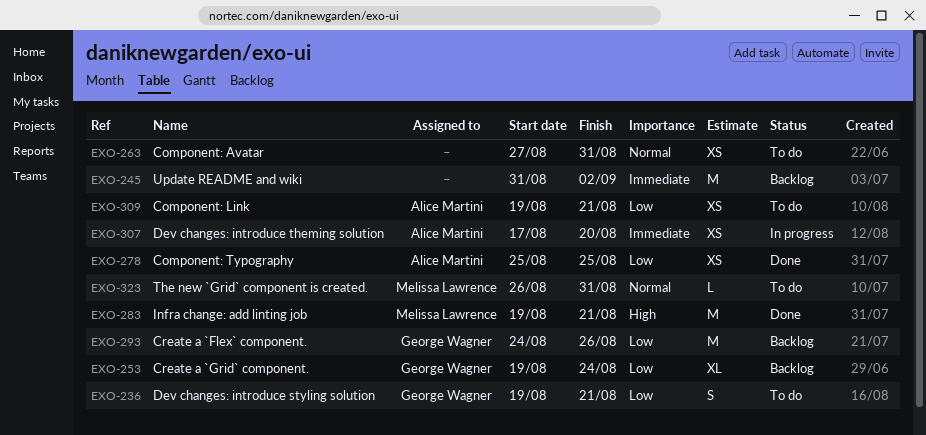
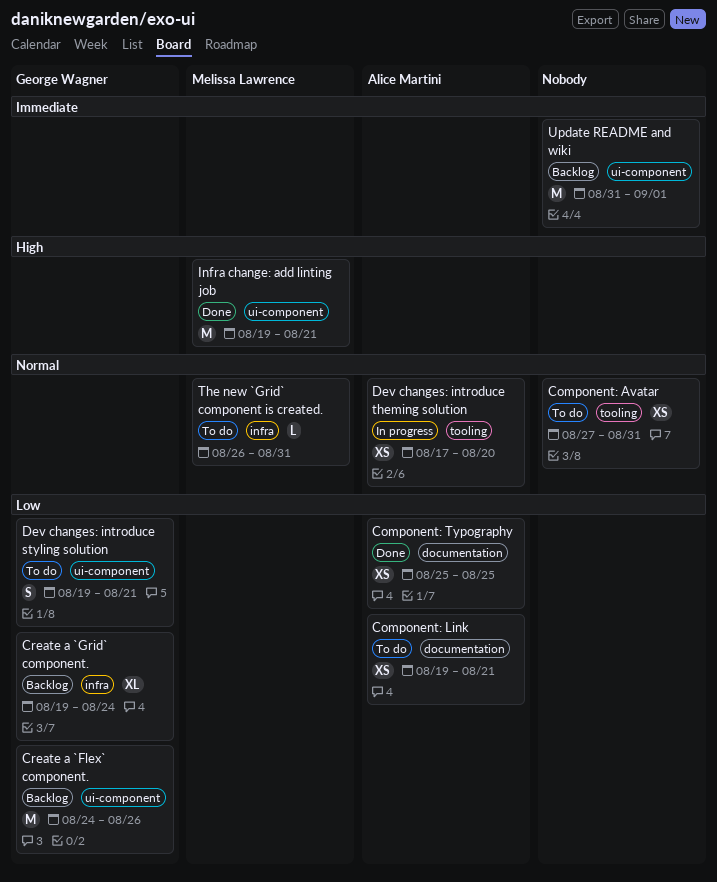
Dev changes: introduce theming solution, priority: Immediate -> Normal
Update README and wiki, due: Sep 2 -> Sep 1

